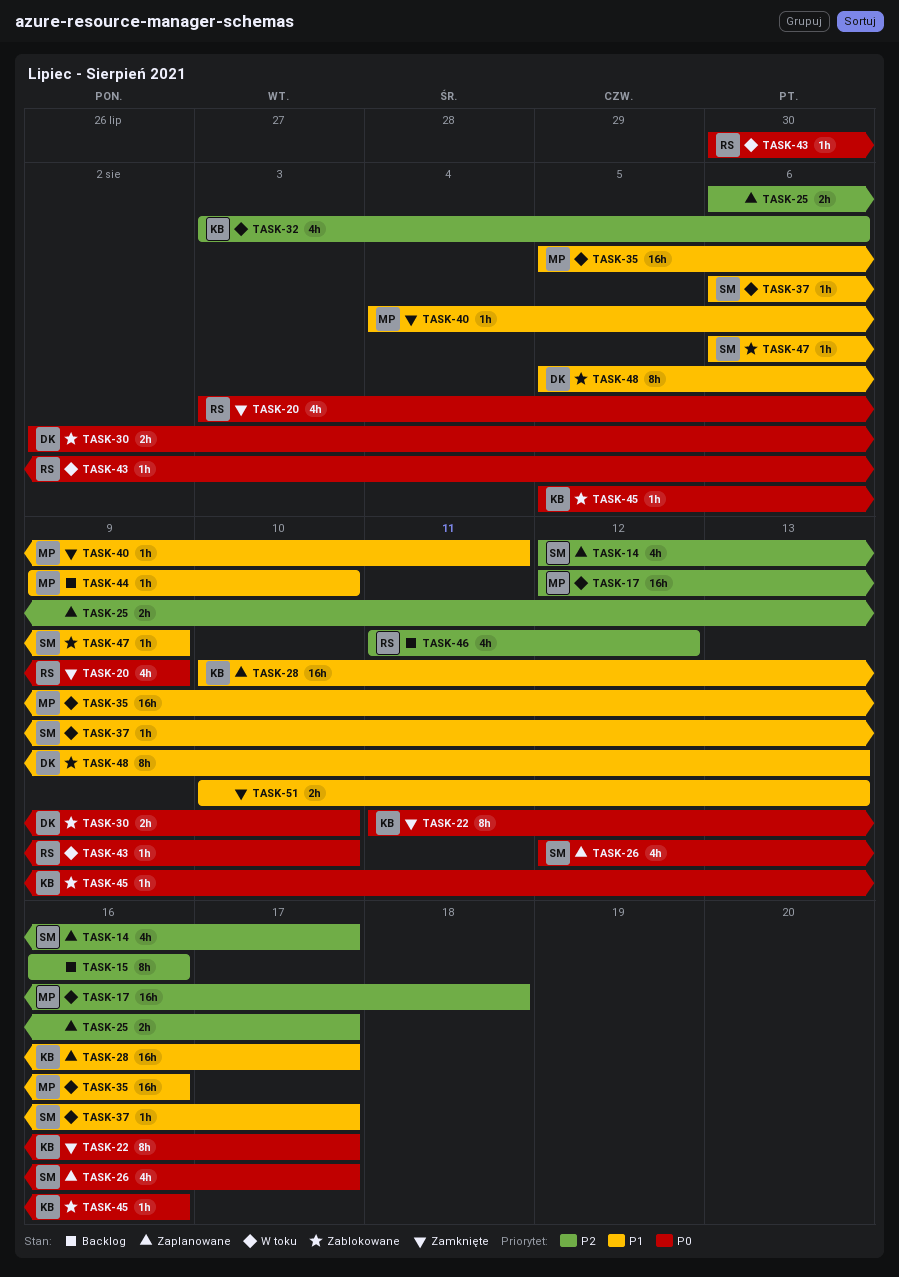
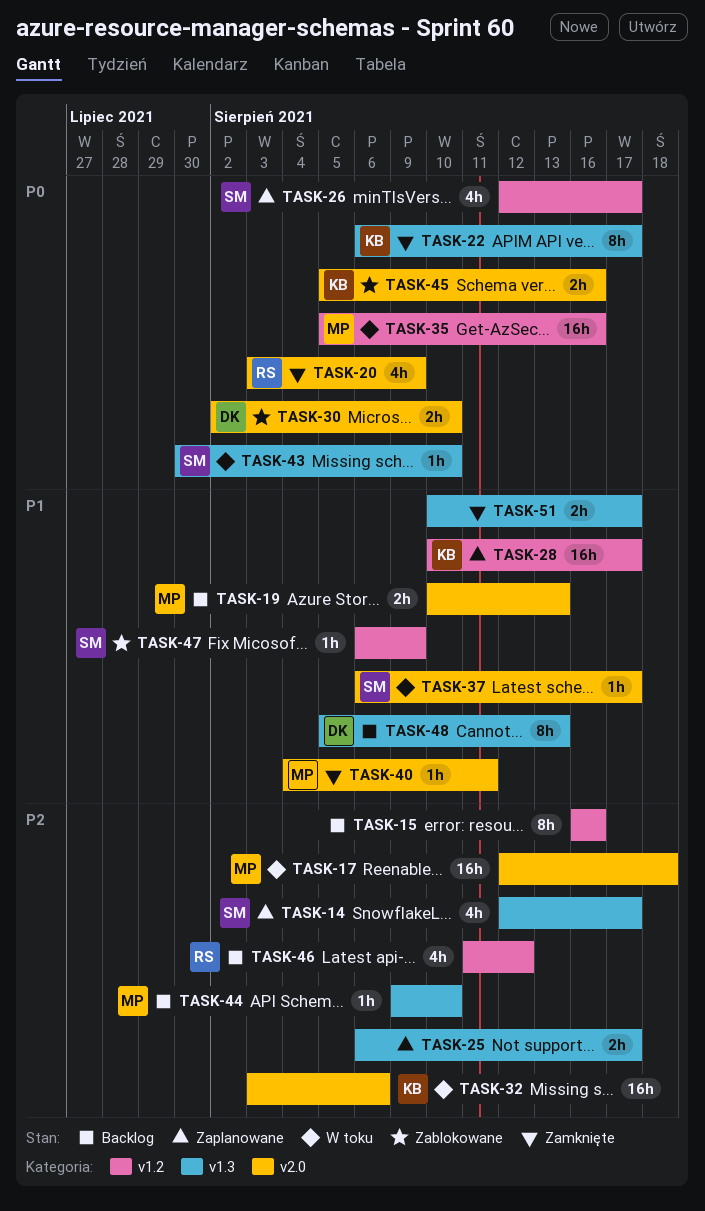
TASK-19: none -> present
TASK-22, start: Aug 11 -> Aug 6
TASK-32, estimate: 4h -> 16h
TASK-35, priority: P1 -> P0
TASK-43, owner: RS -> SM
TASK-44, priority: P1 -> P2
TASK-45, estimate: 1h -> 2h
TASK-48, status: Zablokowane -> Backlog
TASK-51, due: Aug 13 -> Aug 17

